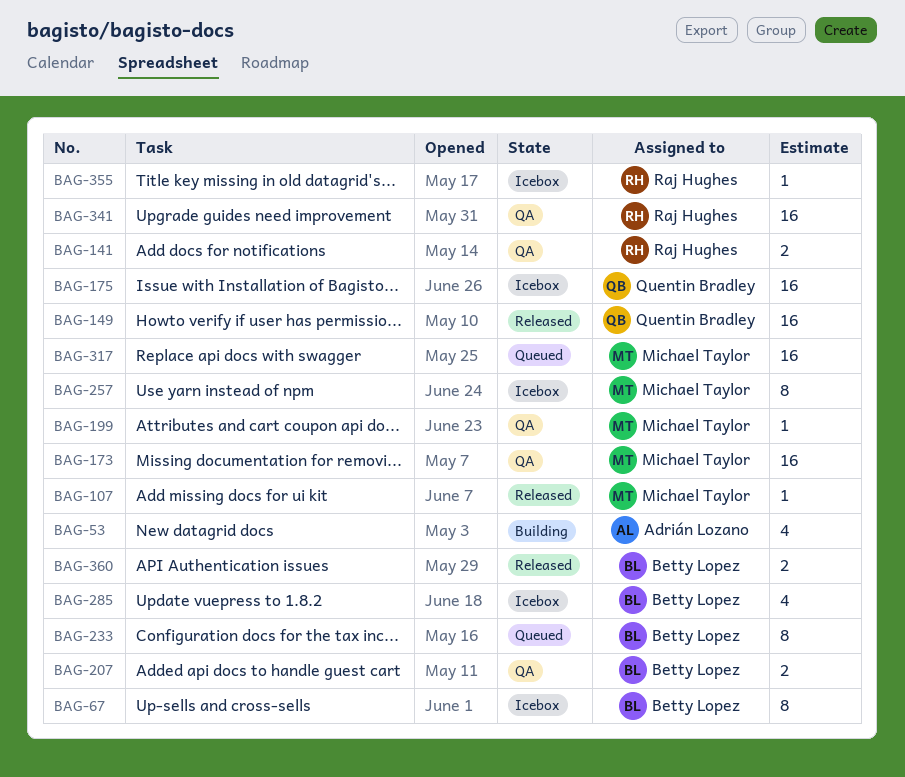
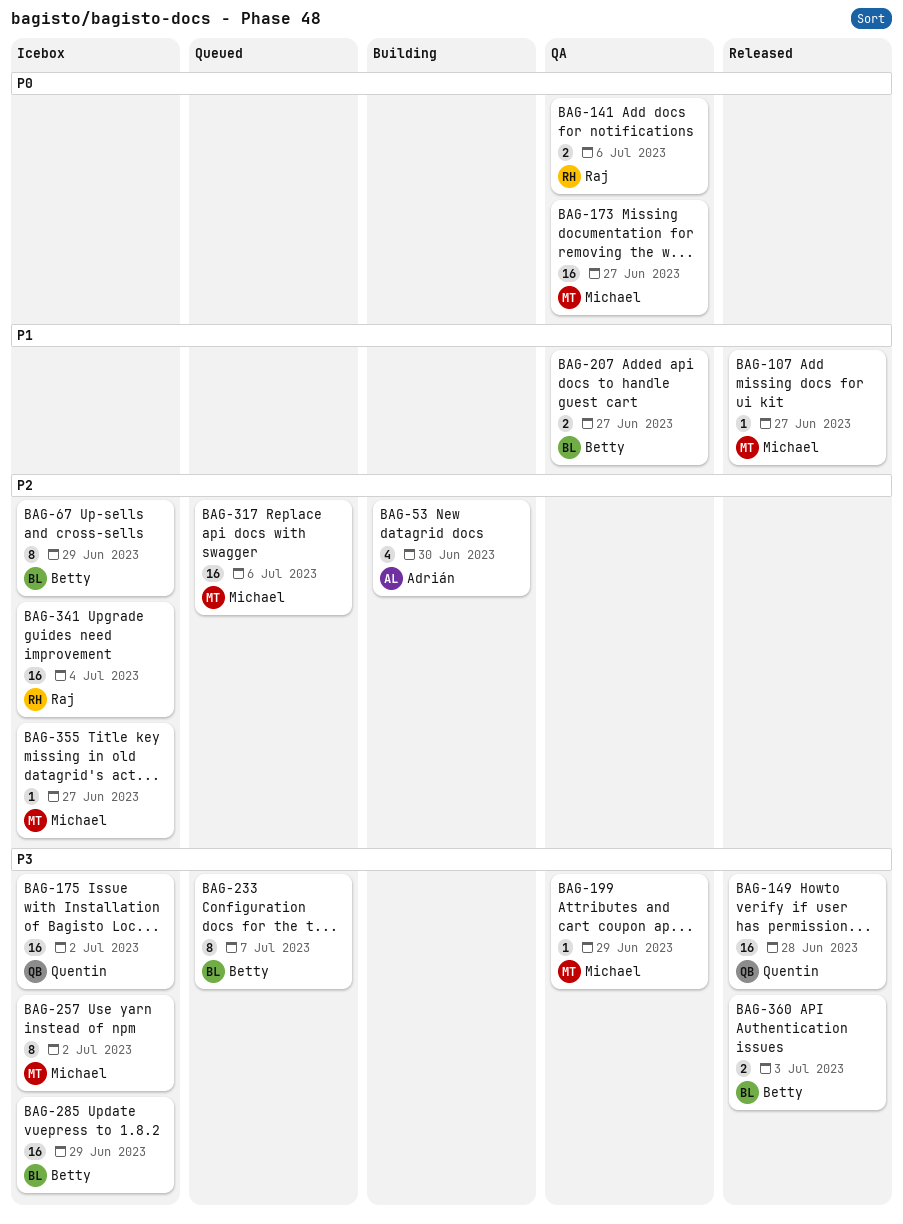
BAG-285, estimate: 4 -> 16
BAG-341, status: QA -> Icebox
BAG-355, owner: Raj Hughes -> Michael Taylor

